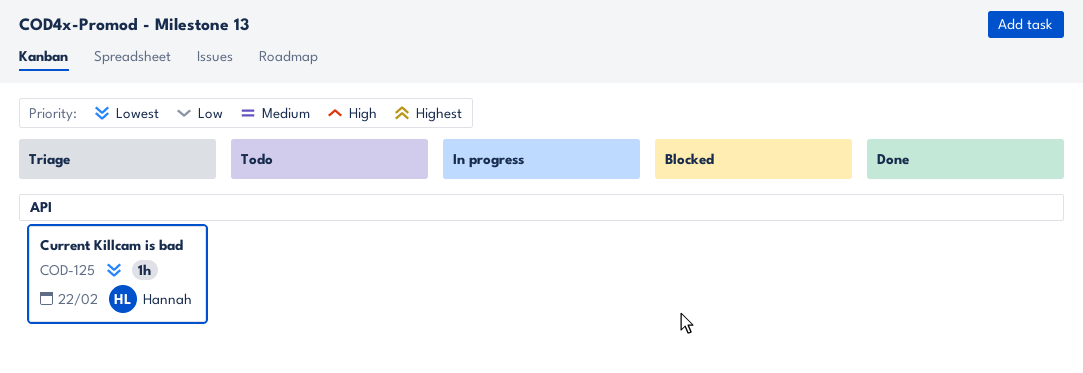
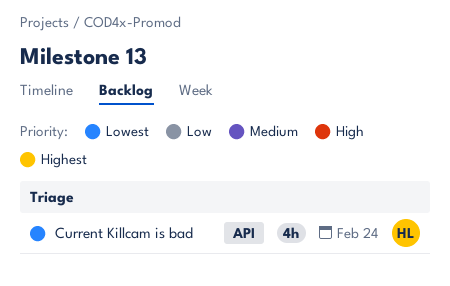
Current Killcam is bad, estimate: 1h -> 4h
Current Killcam is bad, due: Feb 22 -> Feb 24

